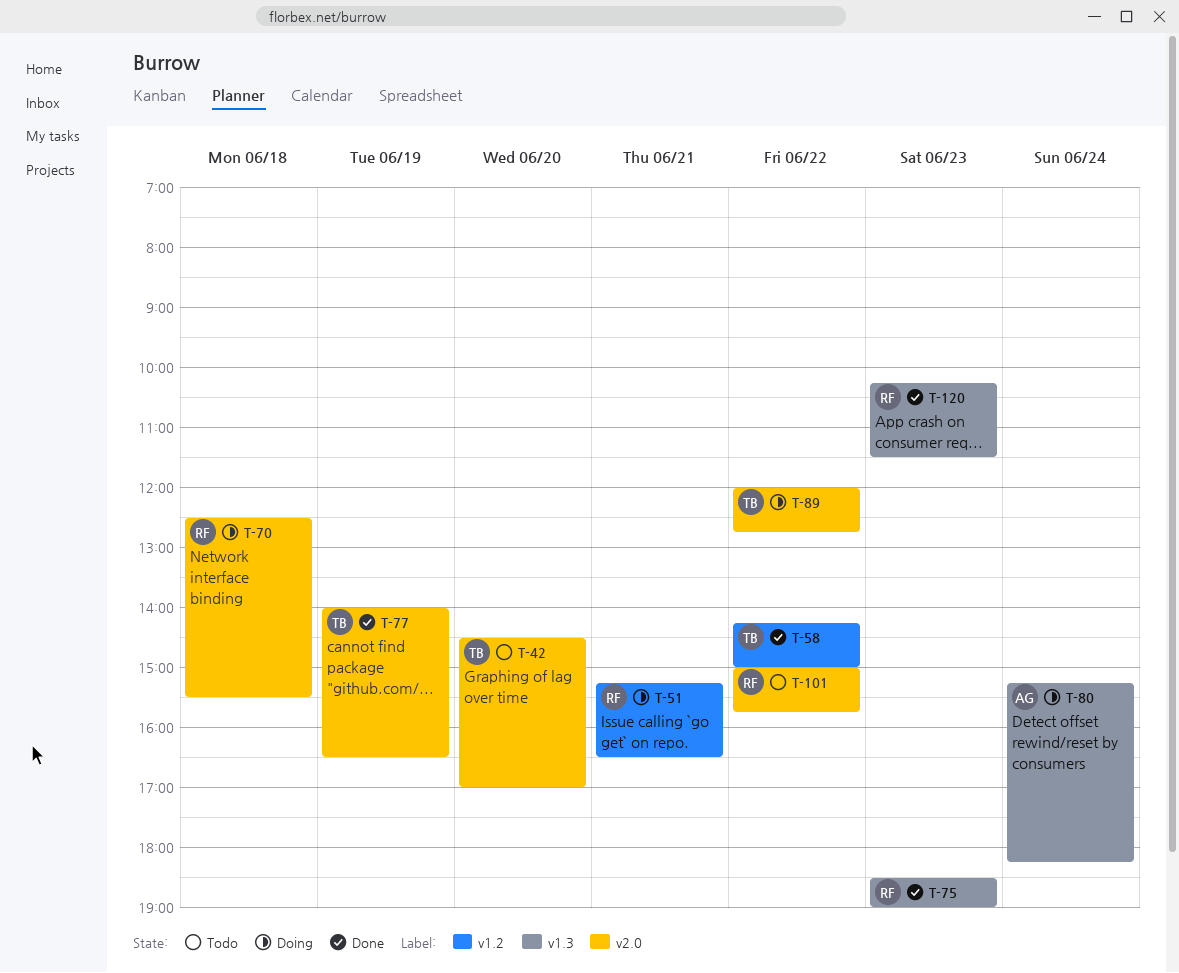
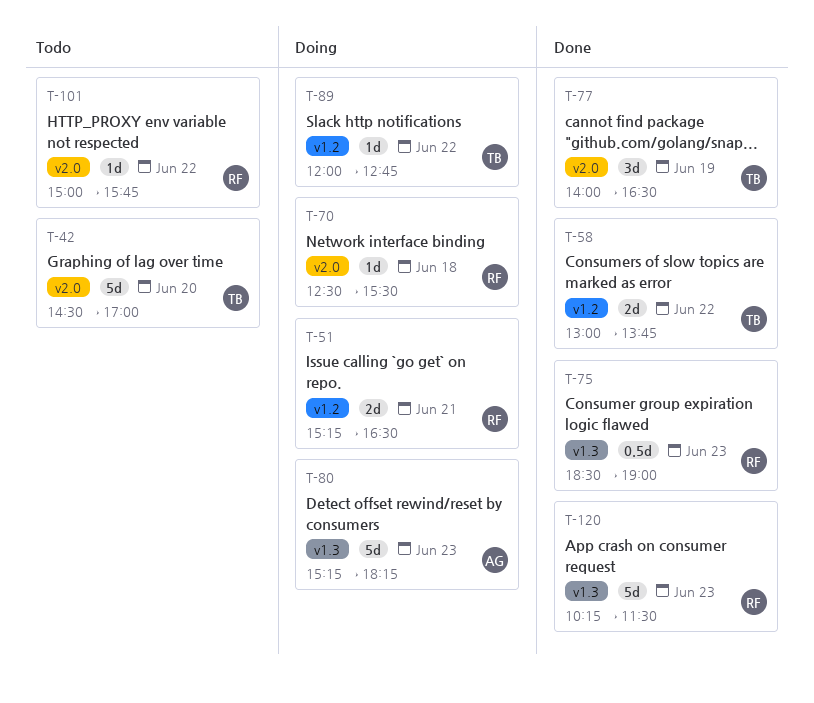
T-58, begins: 14:15 -> 13:00
T-58, ends: 15:00 -> 13:45
T-80, day: Jun 24 -> Jun 23
T-89, label: v2.0 -> v1.2

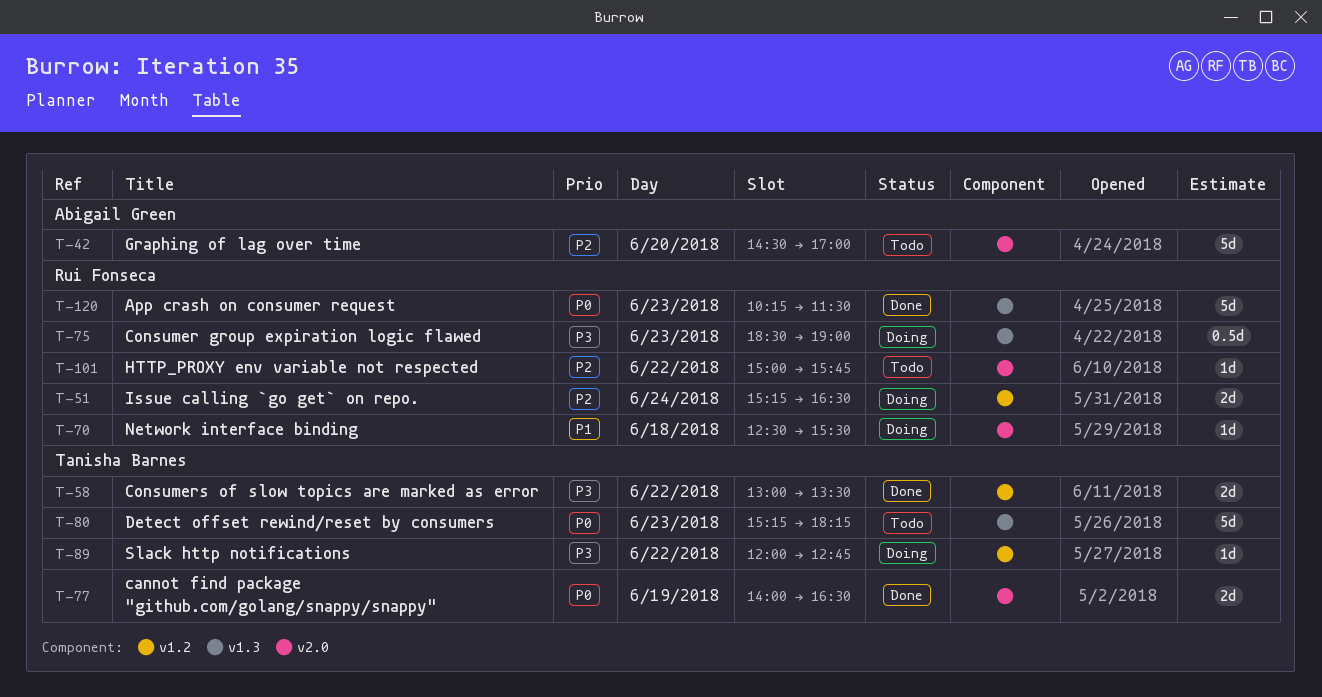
T-42, owner: Tanisha Barnes -> Abigail Green
T-51, day: Jun 21 -> Jun 24
T-58, ends: 13:45 -> 13:30
T-75, status: Done -> Doing
T-77, estimate: 3d -> 2d
T-80, status: Doing -> Todo
T-80, owner: Abigail Green -> Tanisha Barnes

